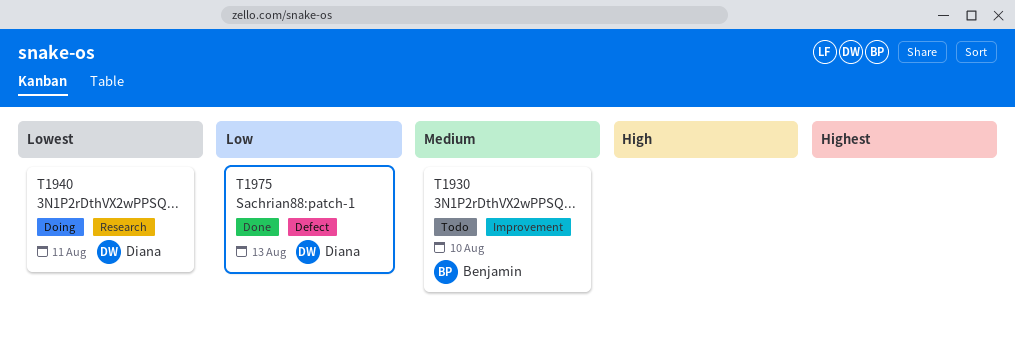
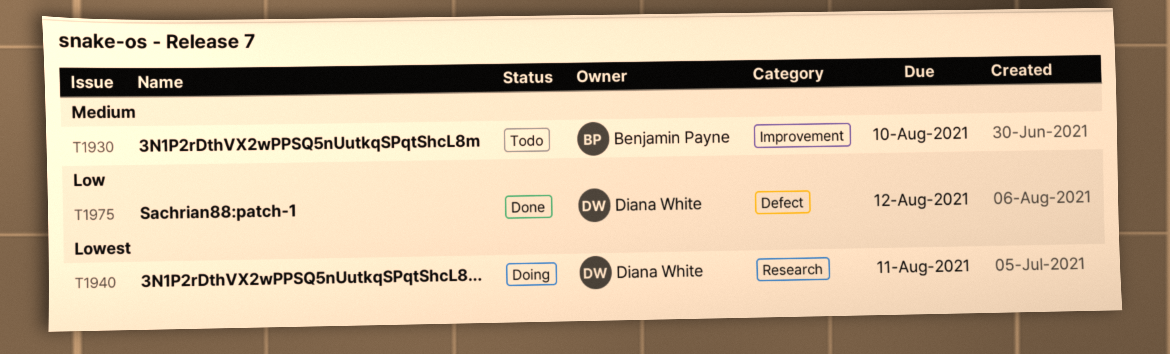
T1975, due: Aug 13 -> Aug 12

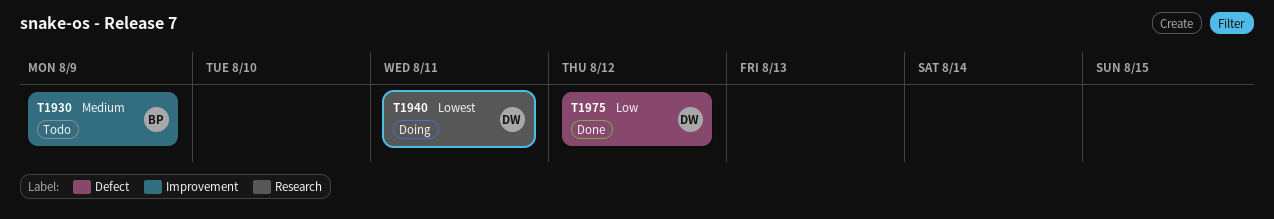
T1930, due: Aug 10 -> Aug 9

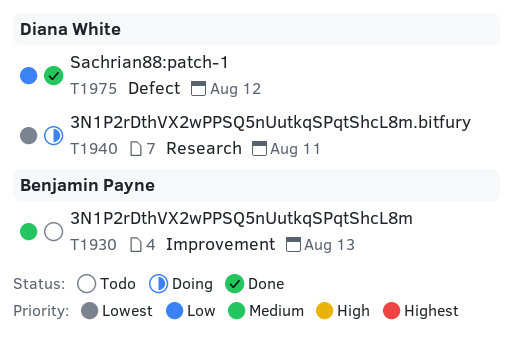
T1930, due: Aug 9 -> Aug 13

